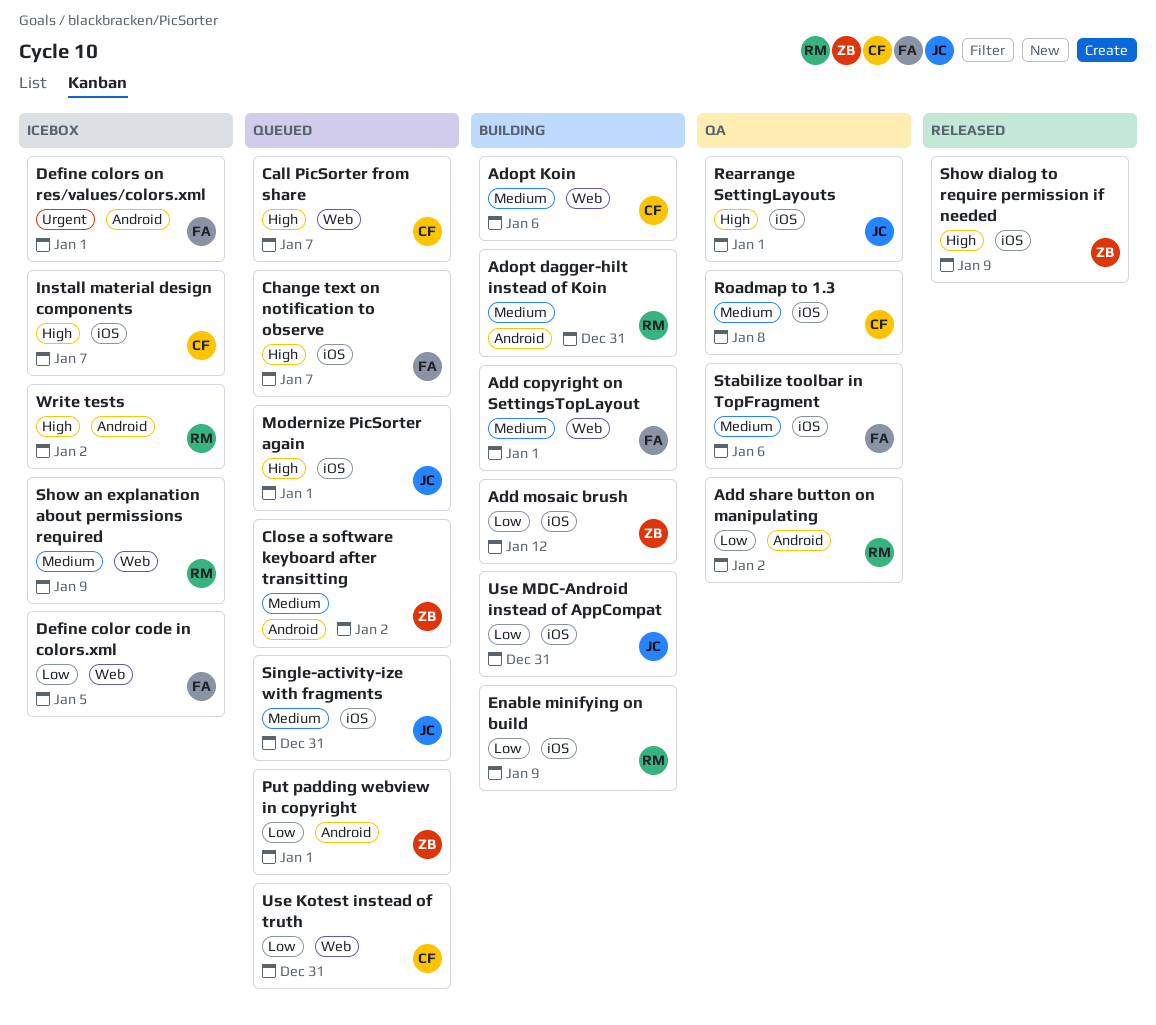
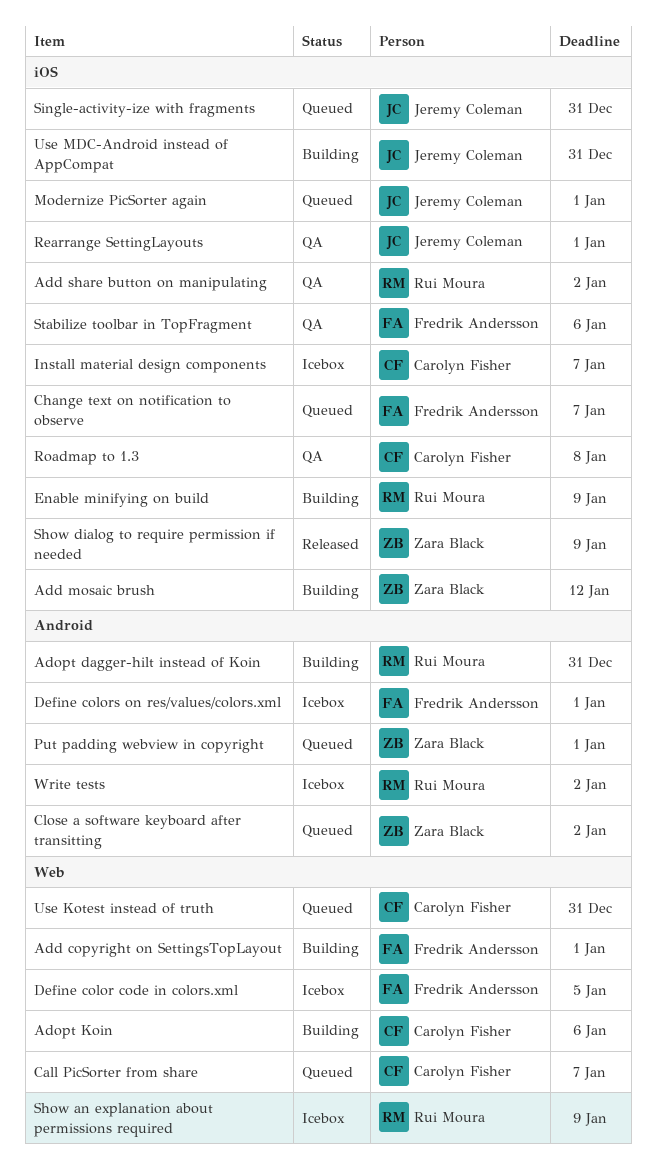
Add share button on manipulating, label: Android -> iOS

